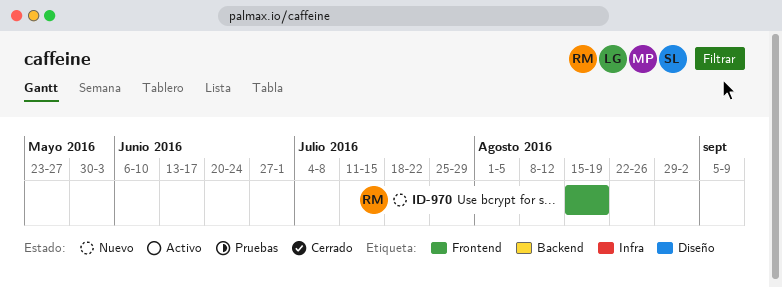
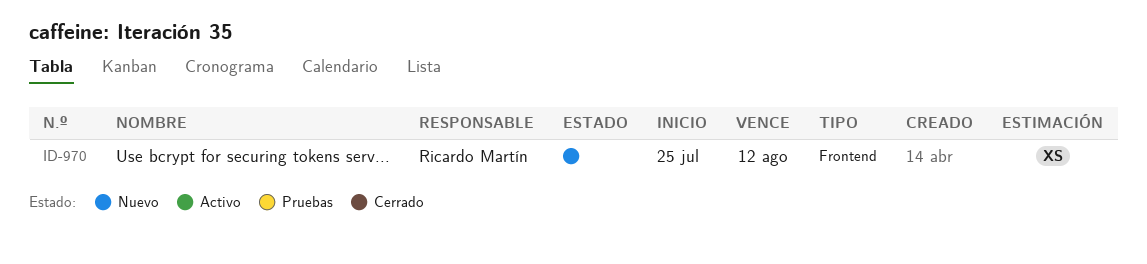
ID-970, start: Aug 15 -> Jul 25
ID-970, due: Aug 19 -> Aug 12

